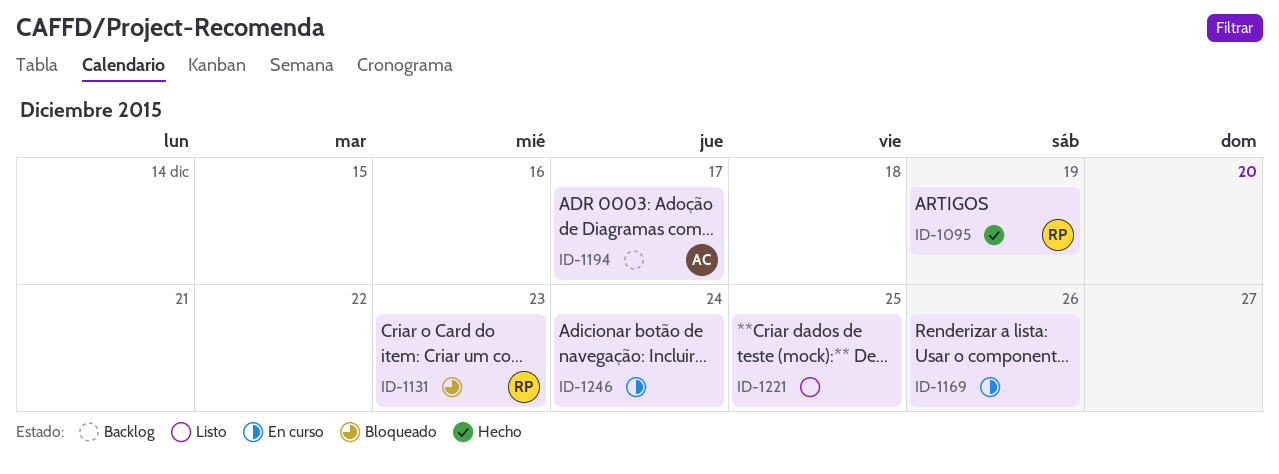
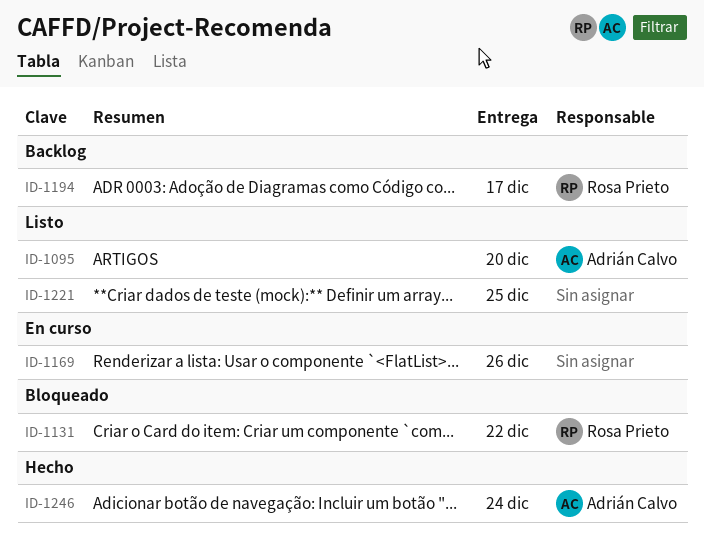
ID-1095, status: Hecho -> Listo
ID-1095, owner: Rosa Prieto -> Adrián Calvo
ID-1095, due: Dec 19 -> Dec 20
ID-1131, due: Dec 23 -> Dec 22
ID-1194, owner: Adrián Calvo -> Rosa Prieto
ID-1246, status: En curso -> Hecho
ID-1246, owner: none -> Adrián Calvo

